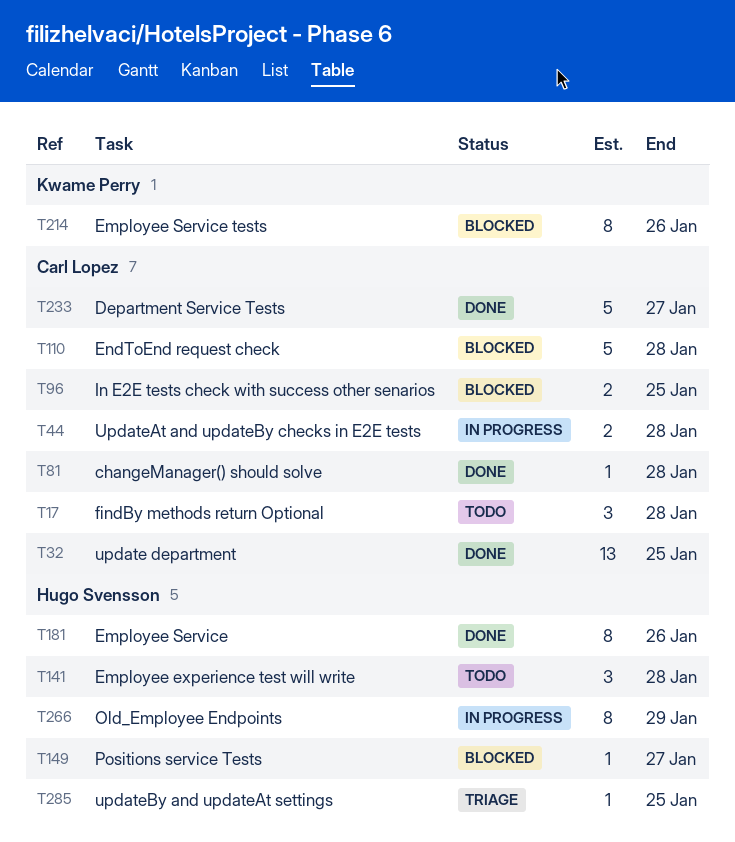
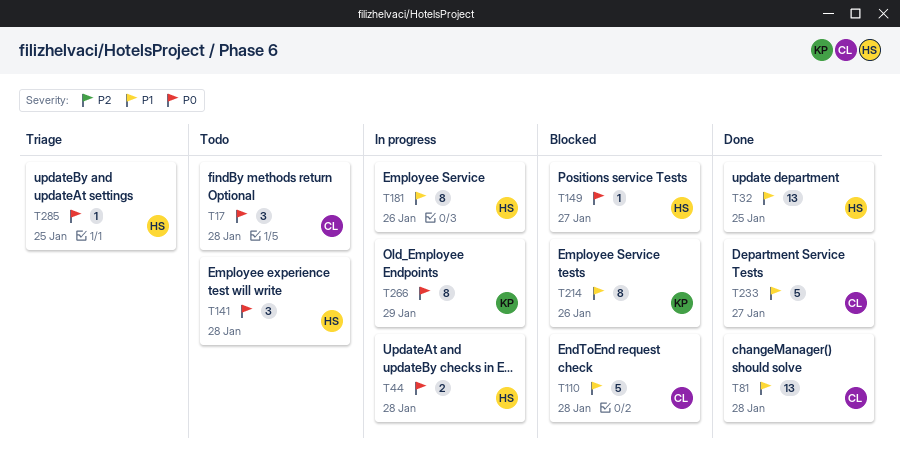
T32, owner: Carl Lopez -> Hugo Svensson
T44, owner: Carl Lopez -> Hugo Svensson
T81, estimate: 1 -> 13
T96: present -> none
T181, status: Done -> In progress
T266, owner: Hugo Svensson -> Kwame Perry

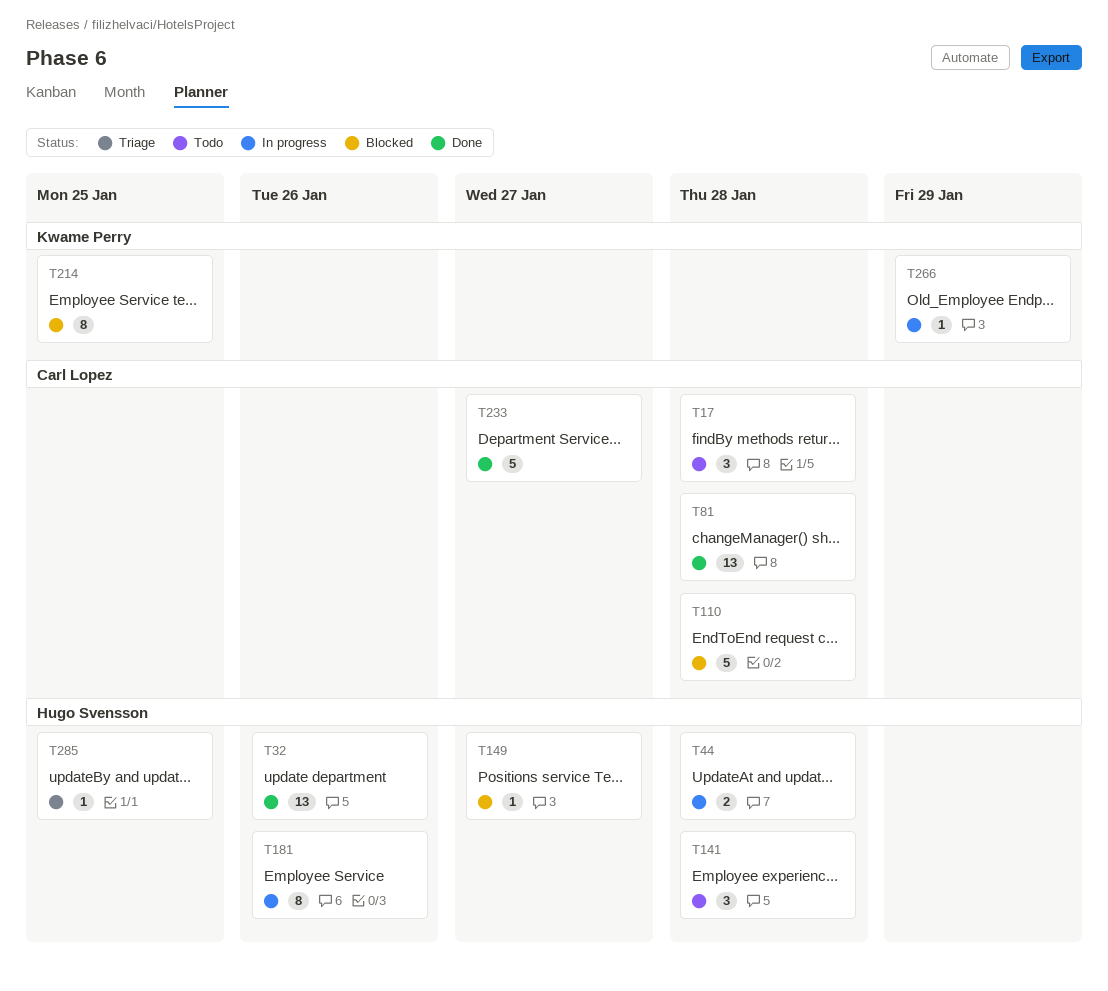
T32, due: Jan 25 -> Jan 26
T214, due: Jan 26 -> Jan 25
T266, estimate: 8 -> 1

